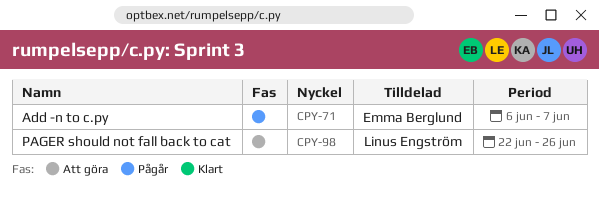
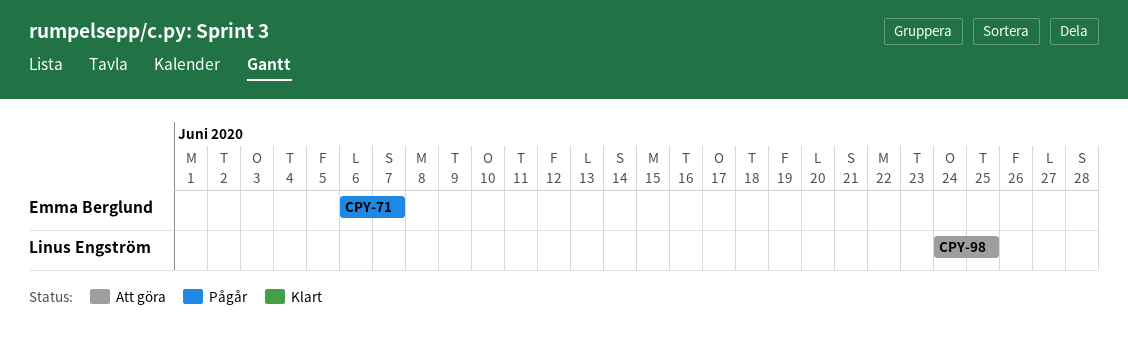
CPY-98, start: Jun 22 -> Jun 24
CPY-98, due: Jun 26 -> Jun 25

